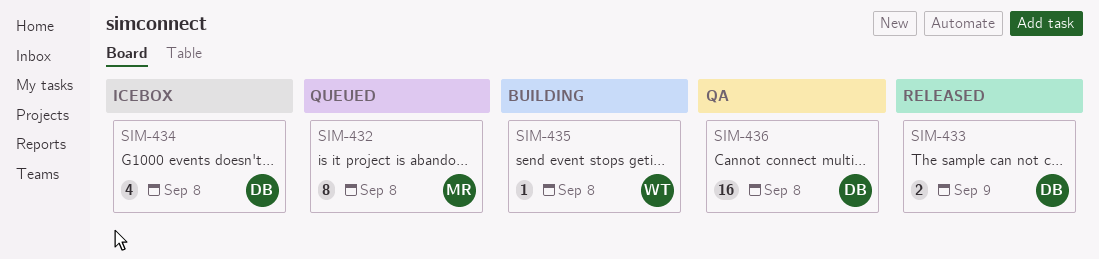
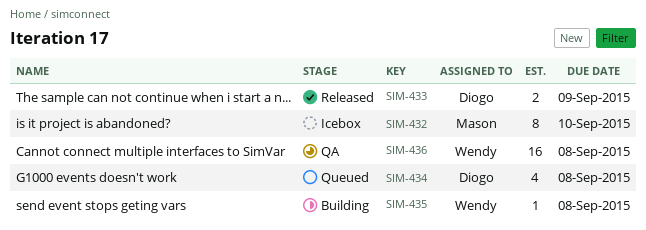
SIM-432, status: Queued -> Icebox
SIM-432, due: Sep 8 -> Sep 10
SIM-434, status: Icebox -> Queued
SIM-436, owner: Diogo -> Wendy

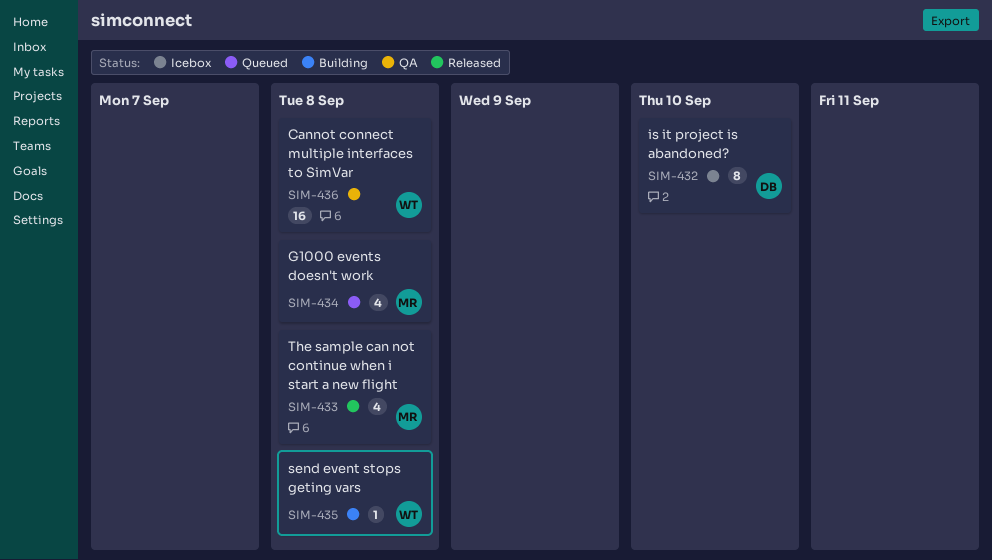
SIM-432, owner: Mason -> Diogo
SIM-433, owner: Diogo -> Mason
SIM-433, estimate: 2 -> 4
SIM-433, due: Sep 9 -> Sep 8
SIM-434, owner: Diogo -> Mason

